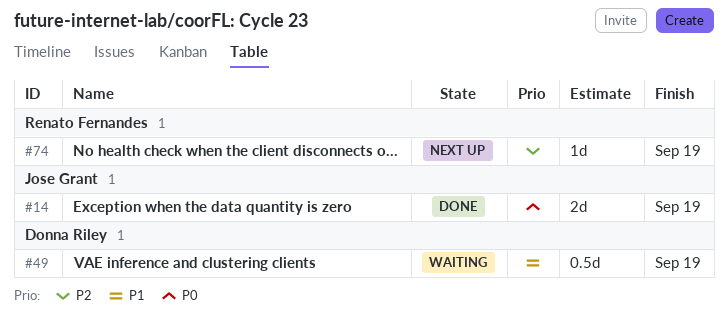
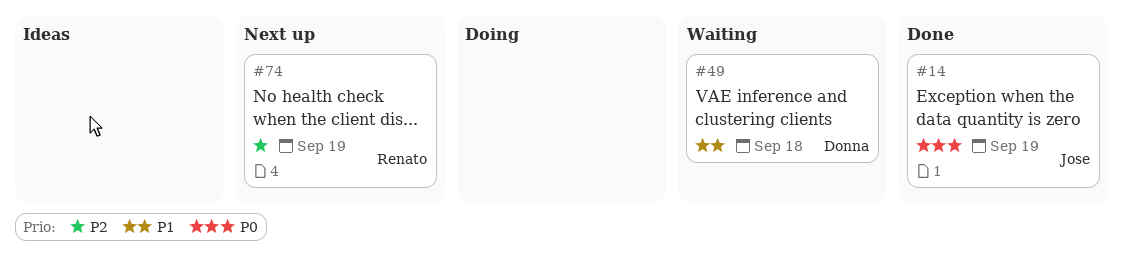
#49, due: Sep 19 -> Sep 18

